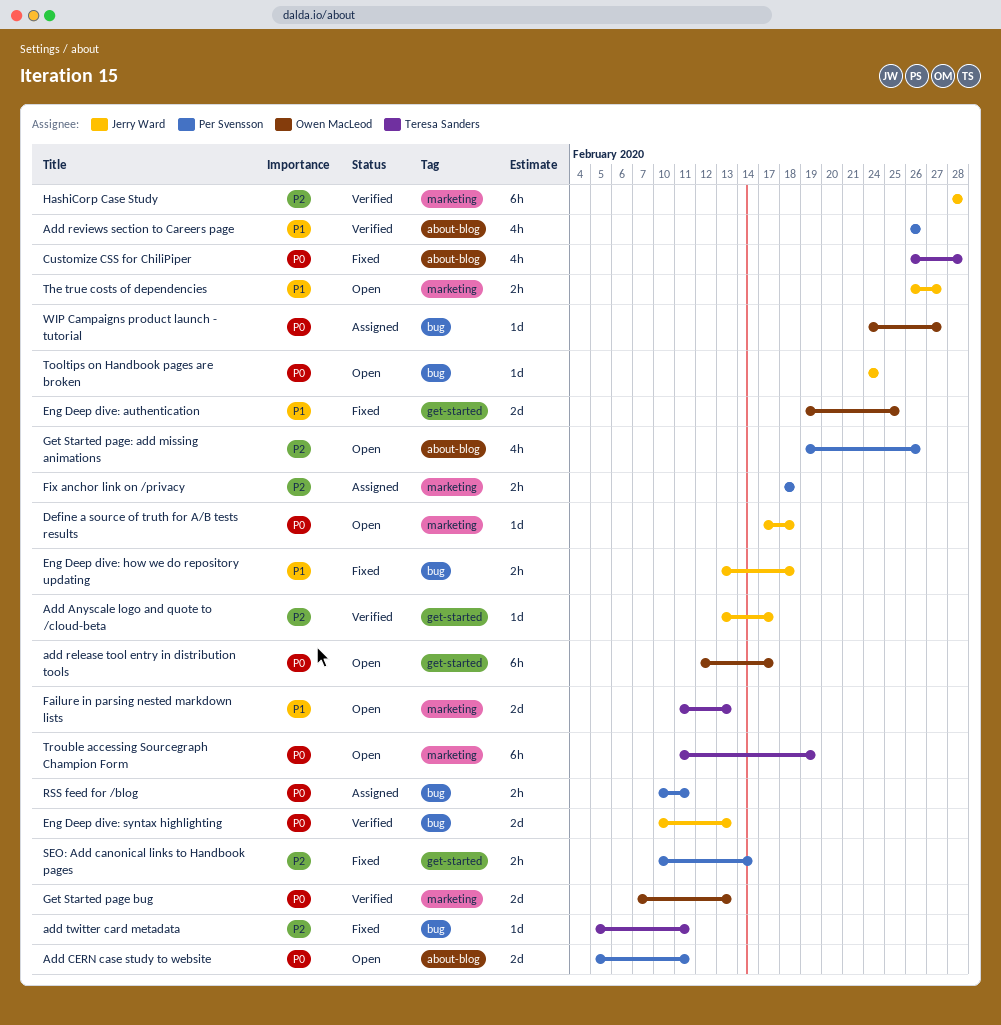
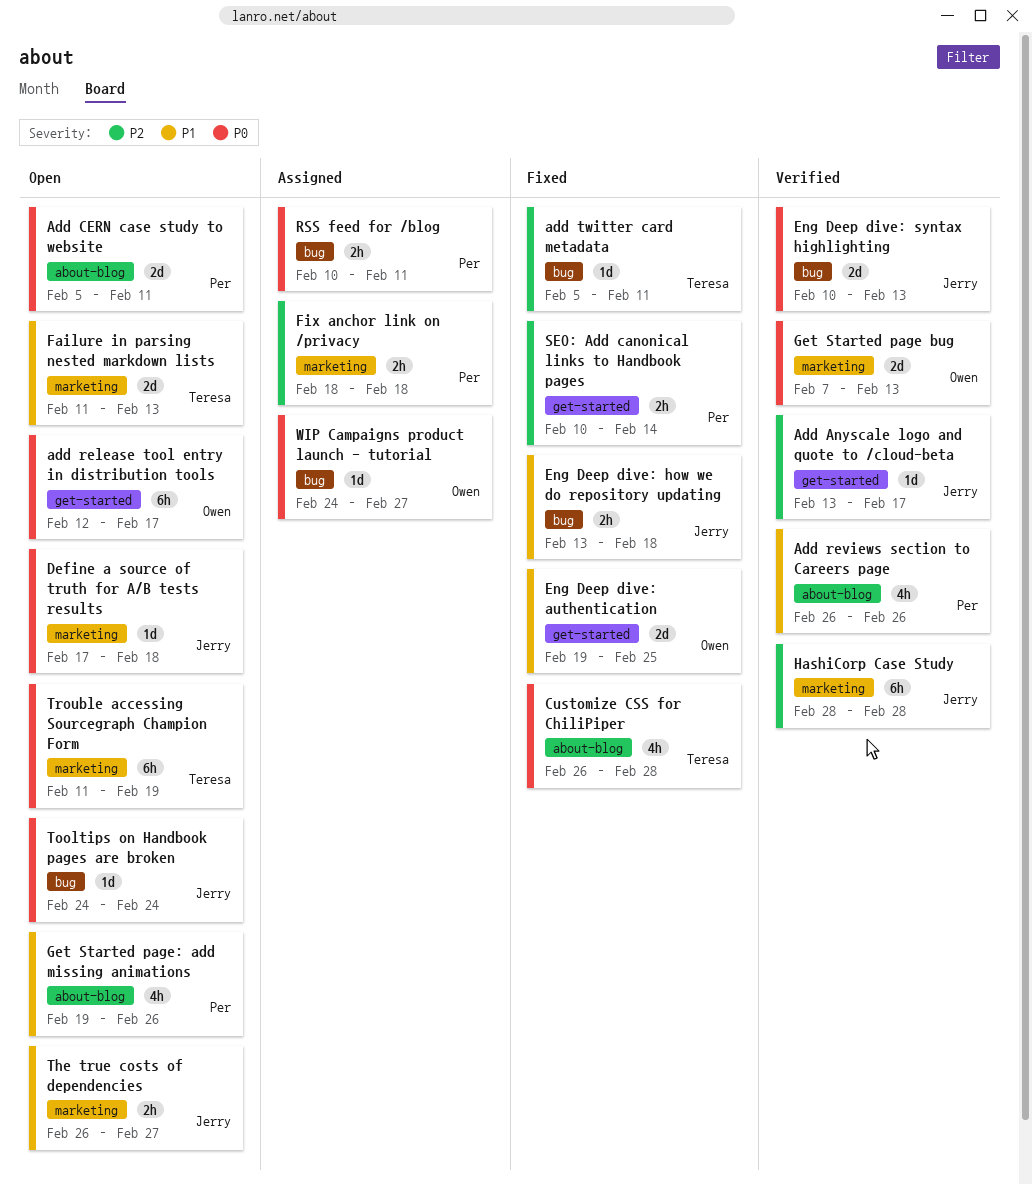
Get Started page: add missing animations, priority: P2 -> P1

